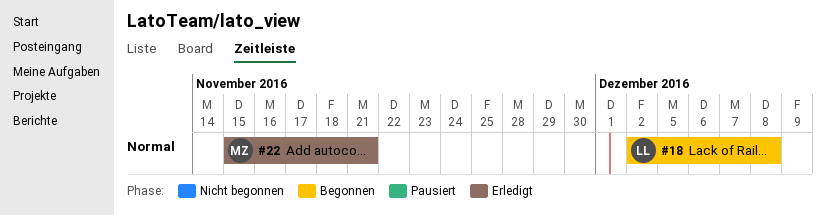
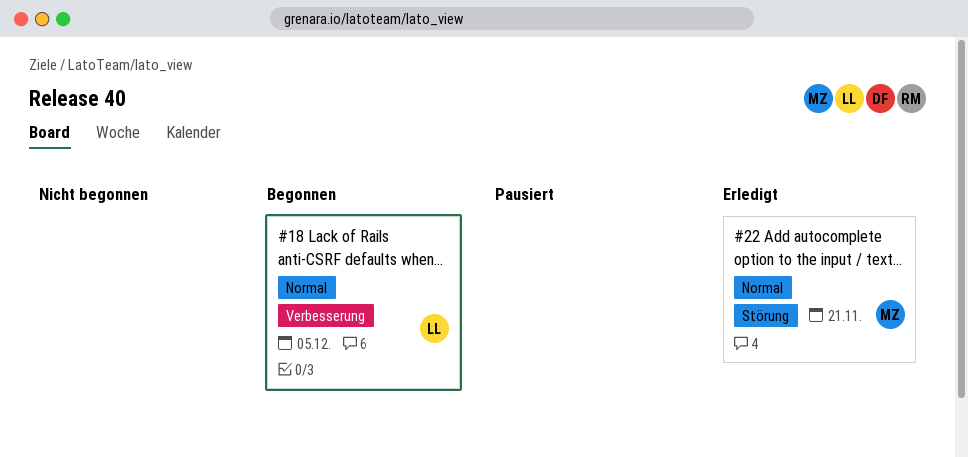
#18, due: Dec 8 -> Dec 5

